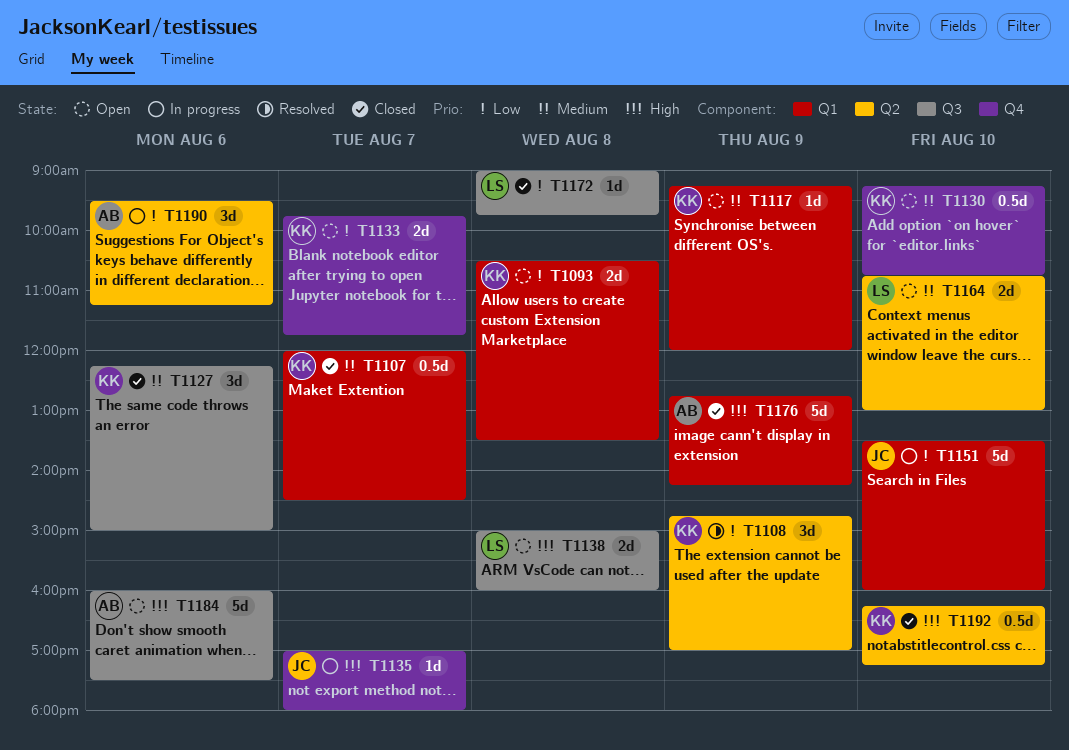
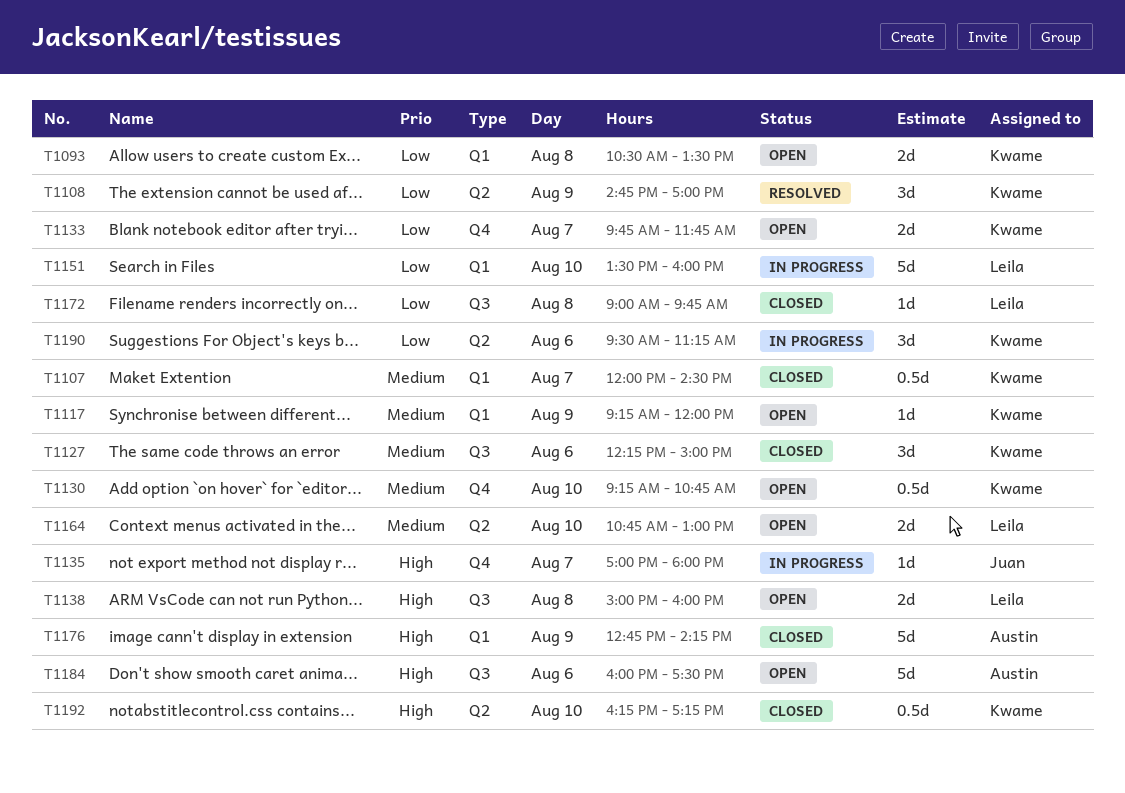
T1151, owner: Juan -> Leila
T1190, owner: Austin -> Kwame

